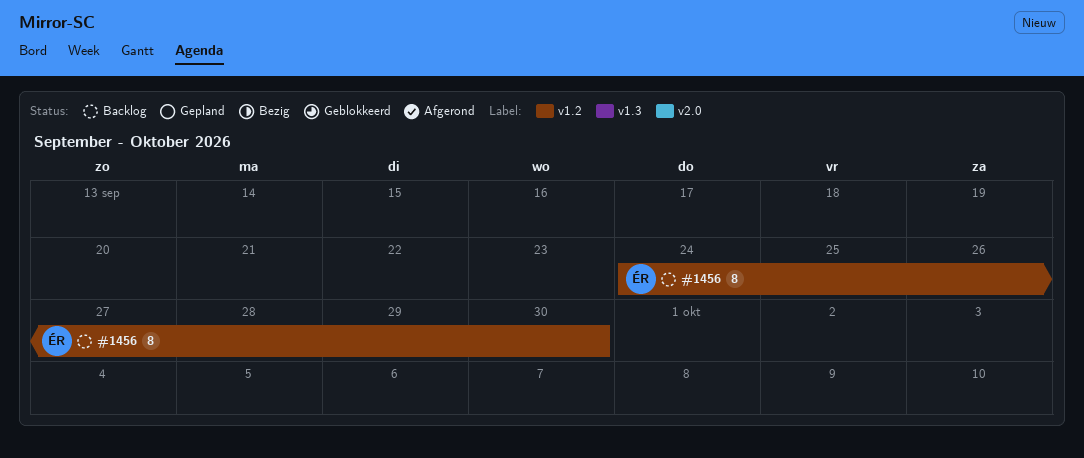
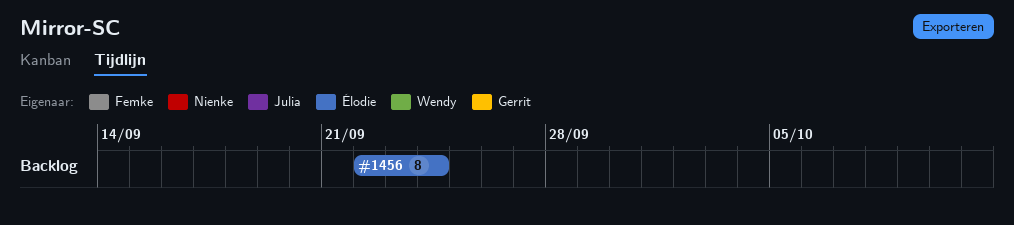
#1456, start: Sep 24 -> Sep 22
#1456, due: Sep 30 -> Sep 24

